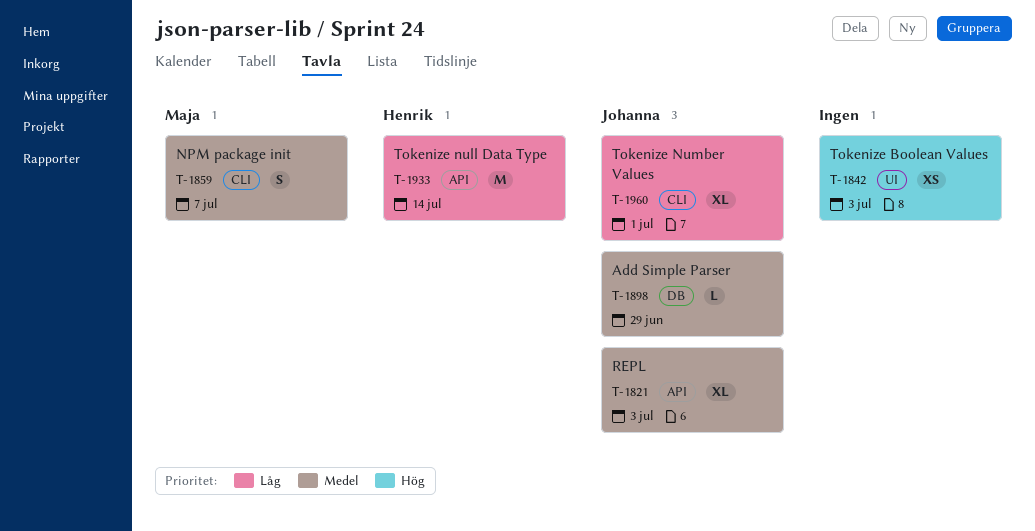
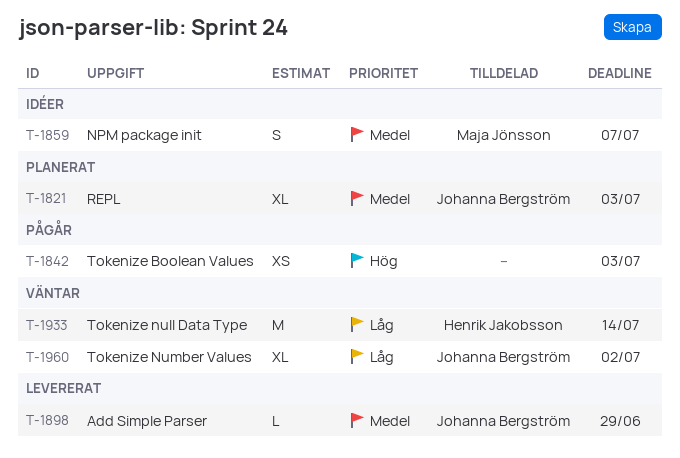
T-1960, due: Jul 1 -> Jul 2

